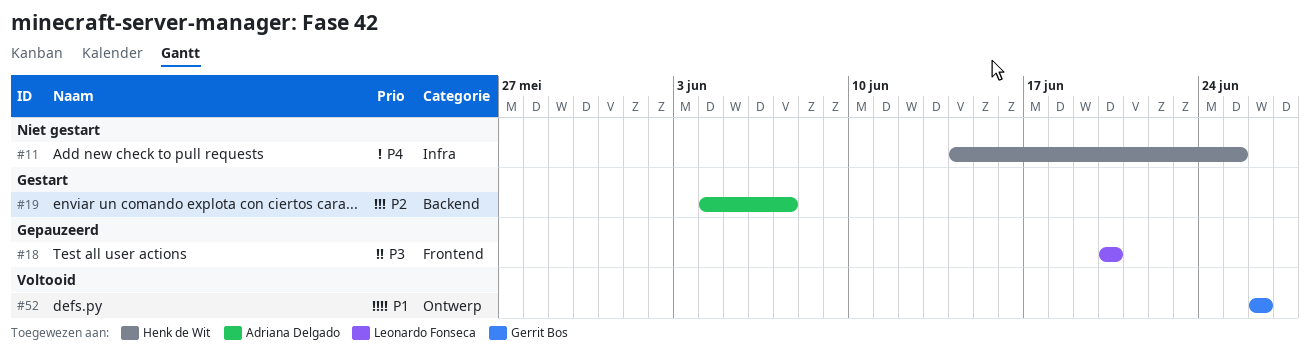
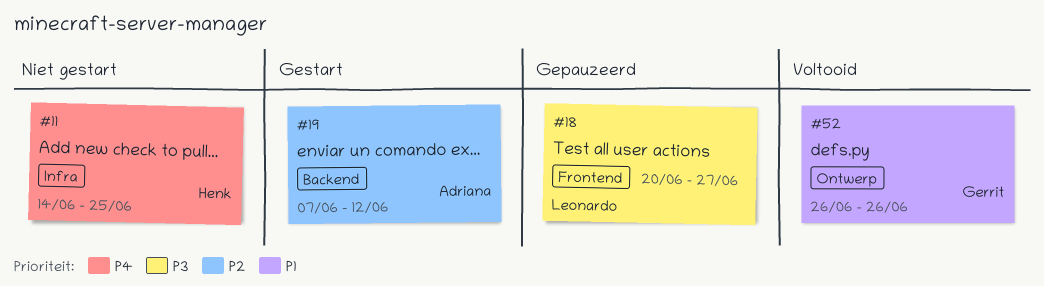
#18, due: Jun 20 -> Jun 27
#19, start: Jun 4 -> Jun 7
#19, due: Jun 7 -> Jun 12

